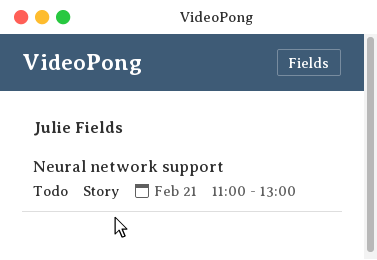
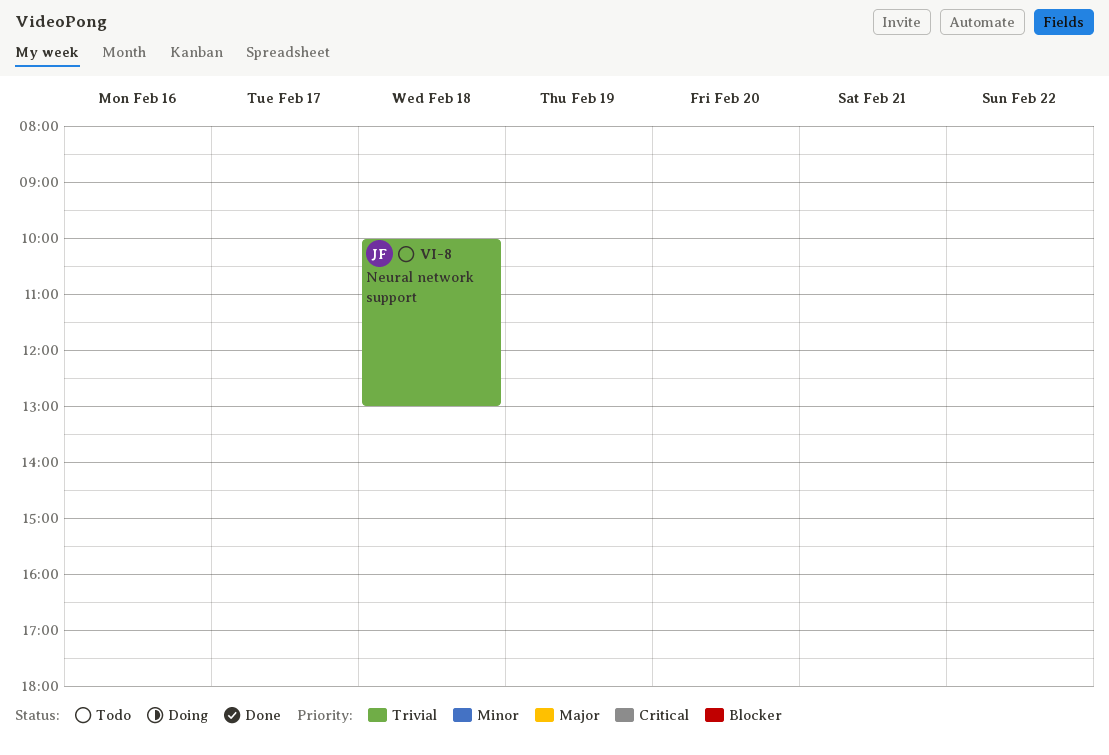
Neural network support, day: Feb 21 -> Feb 18
Neural network support, begins: 11:00 -> 10:00

